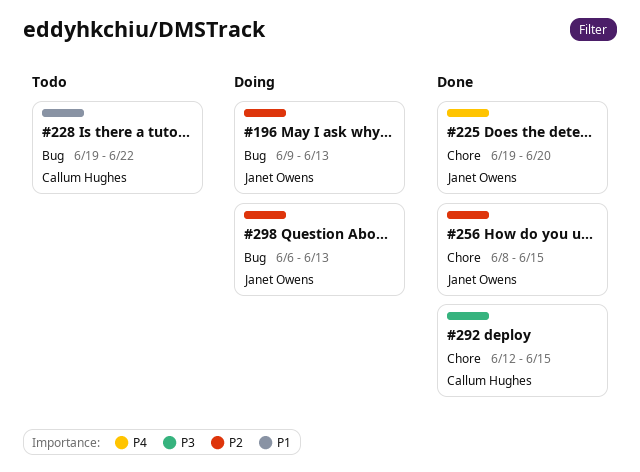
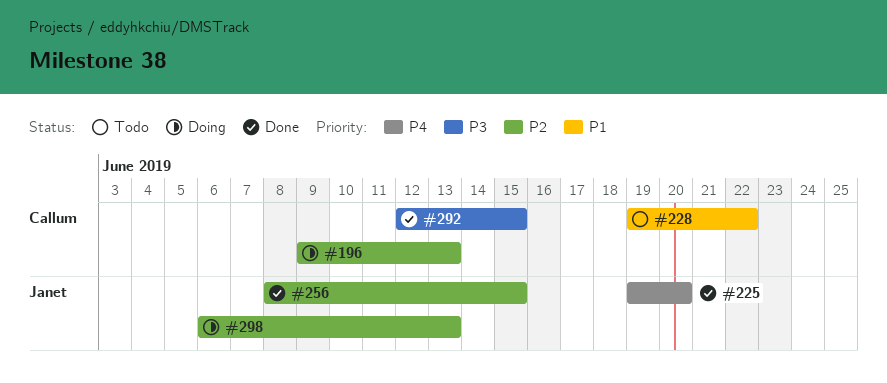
#196, owner: Janet Owens -> Callum Hughes

